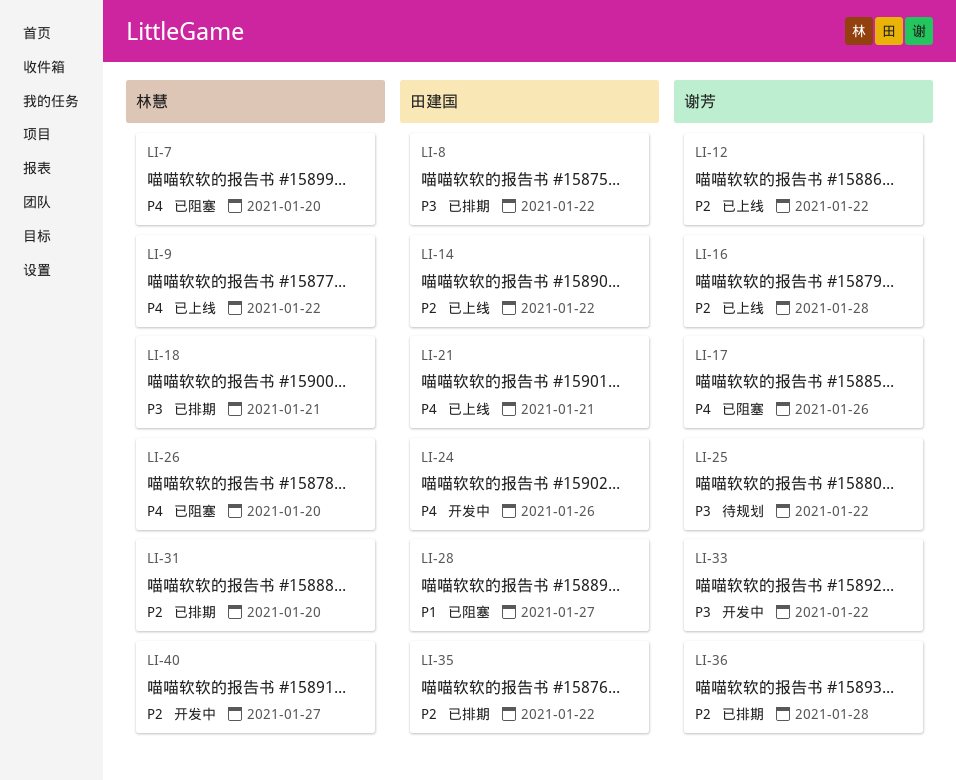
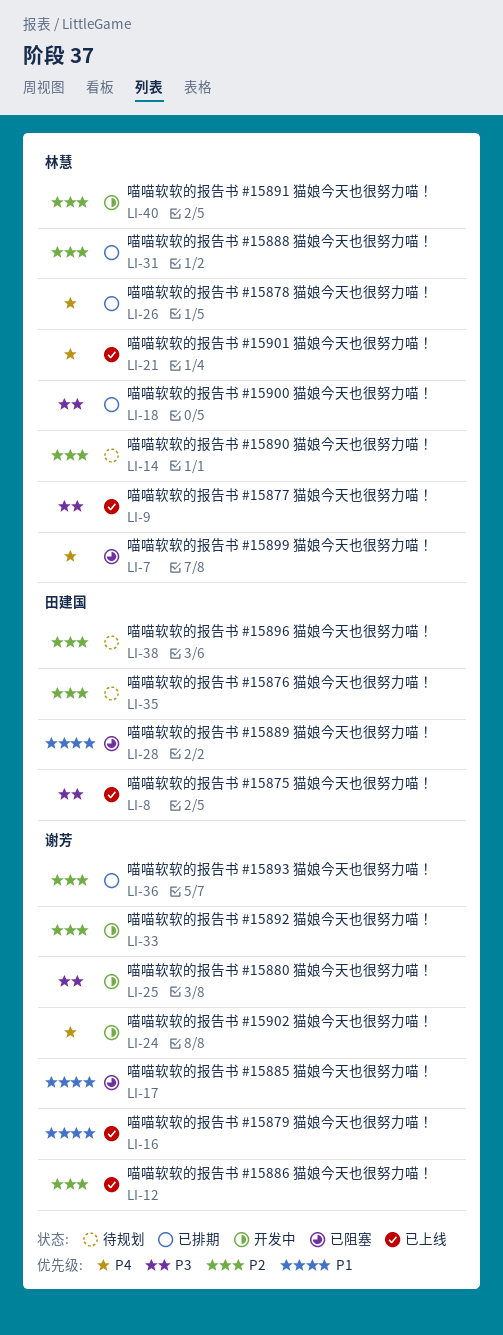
LI-8, status: 已排期 -> 已上线
LI-9, priority: P4 -> P3
LI-14, status: 已上线 -> 待规划
LI-14, owner: 田建国 -> 林慧
LI-16, priority: P2 -> P1
LI-17, priority: P4 -> P1
LI-21, owner: 田建国 -> 林慧
LI-24, owner: 田建国 -> 谢芳
LI-25, status: 待规划 -> 开发中
LI-26, status: 已阻塞 -> 已排期
LI-33, priority: P3 -> P2
LI-35, status: 已排期 -> 待规划
LI-38: none -> present

